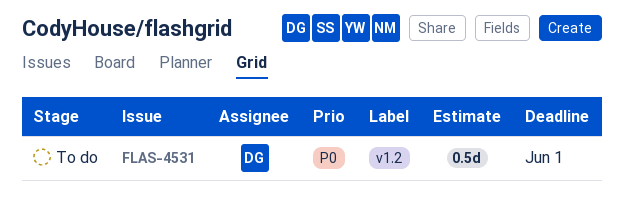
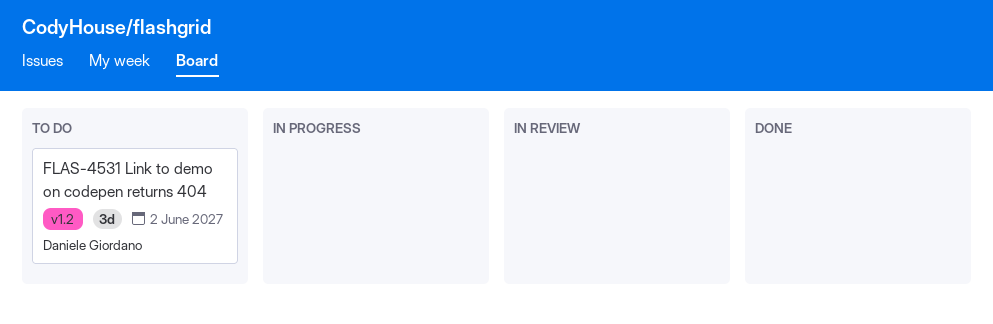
FLAS-4531, estimate: 0.5d -> 3d
FLAS-4531, due: Jun 1 -> Jun 2

